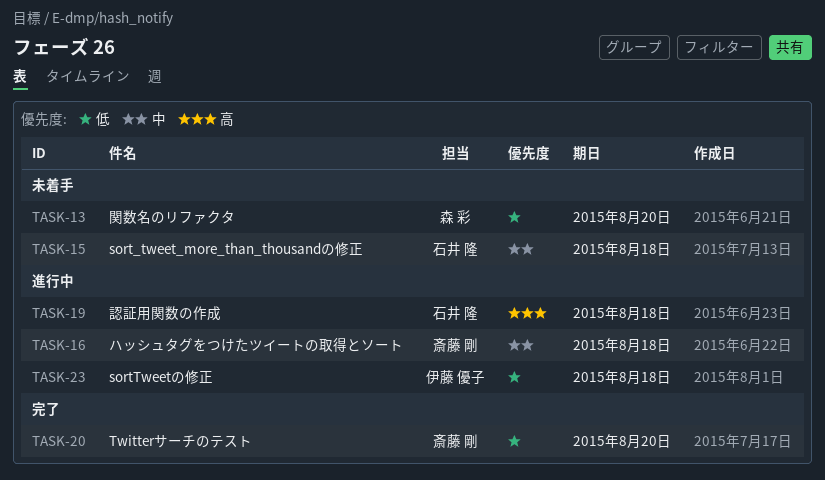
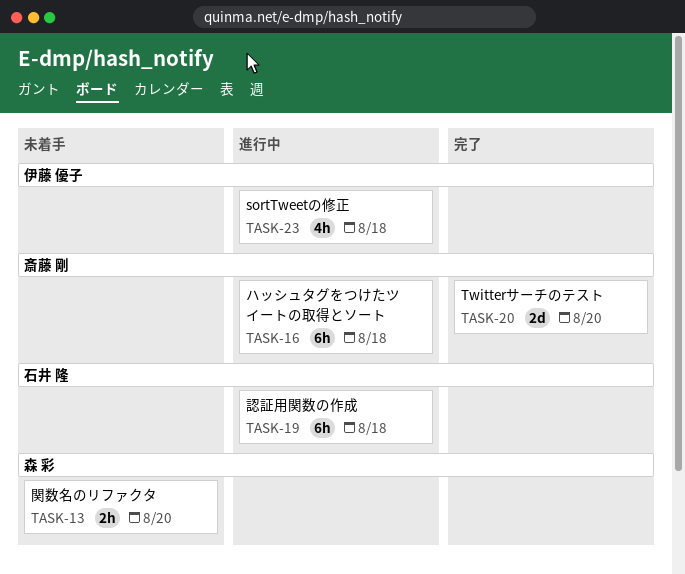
TASK-15: present -> none

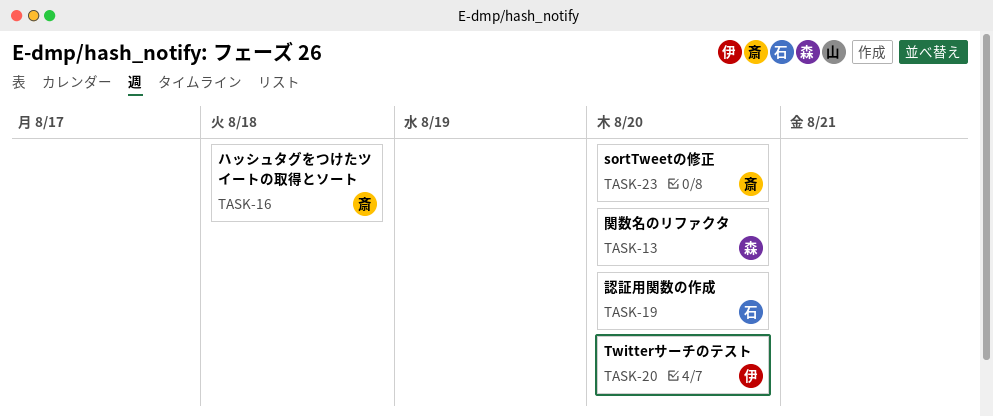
TASK-19, due: Aug 18 -> Aug 20
TASK-20, owner: 斎藤 剛 -> 伊藤 優子
TASK-23, owner: 伊藤 優子 -> 斎藤 剛
TASK-23, due: Aug 18 -> Aug 20

